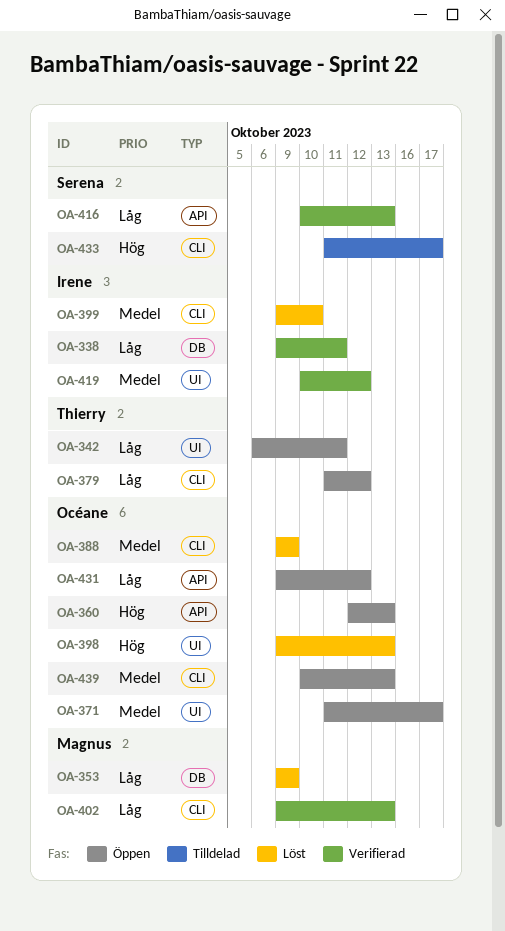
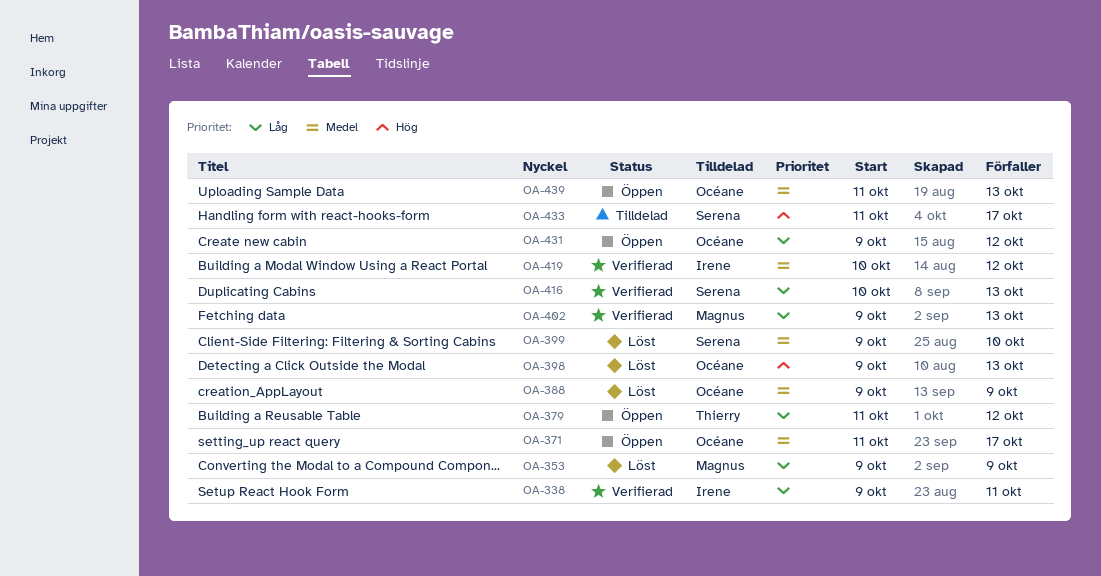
OA-342: present -> none
OA-360: present -> none
OA-399, owner: Irene -> Serena
OA-439, start: Oct 10 -> Oct 11

